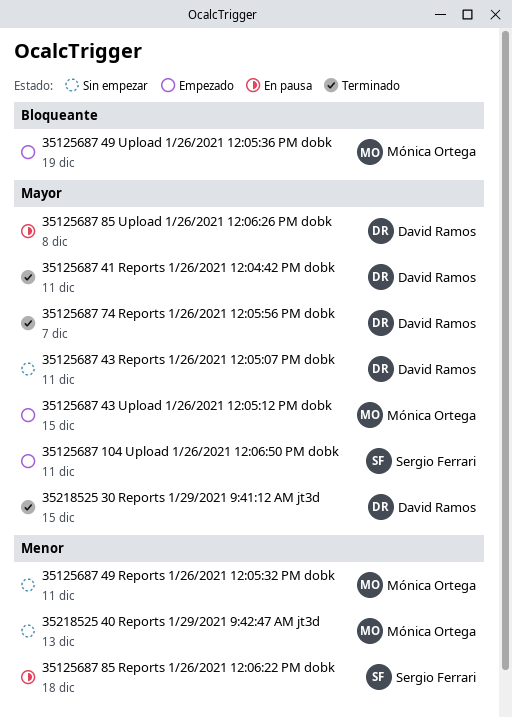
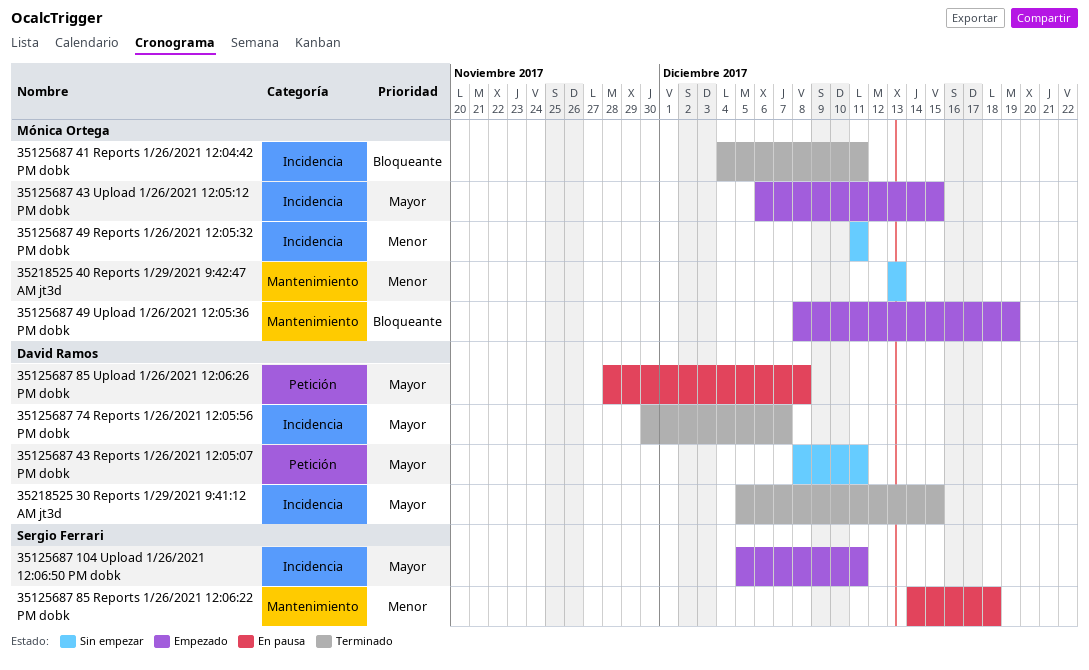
35125687 41 Reports 1/26/2021 12:04:42 PM dobk, owner: David Ramos -> Mónica Ortega
35125687 41 Reports 1/26/2021 12:04:42 PM dobk, priority: Mayor -> Bloqueante

